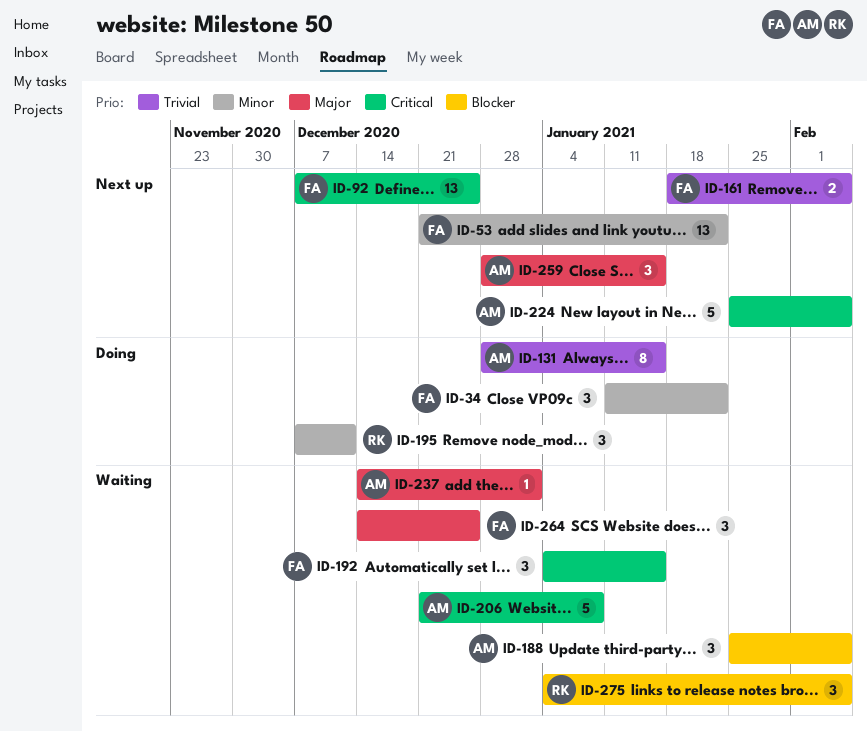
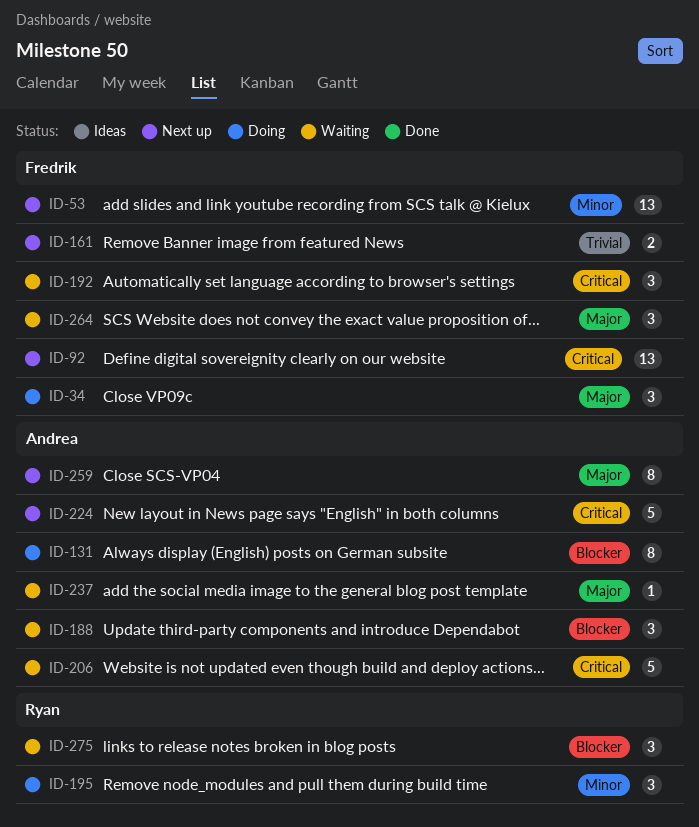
ID-34, priority: Minor -> Major
ID-131, priority: Trivial -> Blocker
ID-259, estimate: 3 -> 8

